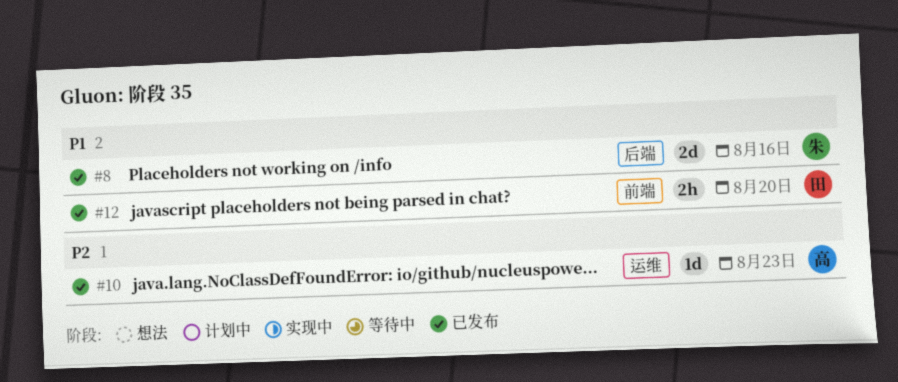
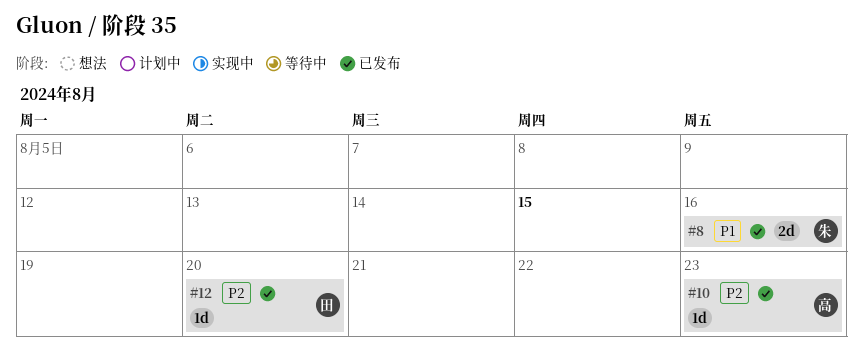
#12, priority: P1 -> P2
#12, estimate: 2h -> 1d

